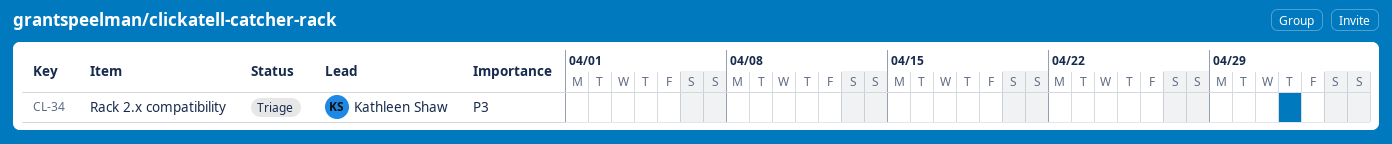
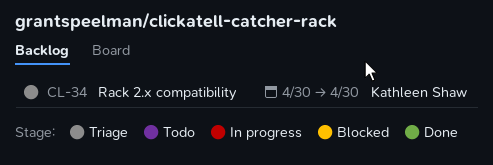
CL-34, start: May 2 -> Apr 30
CL-34, due: May 2 -> Apr 30

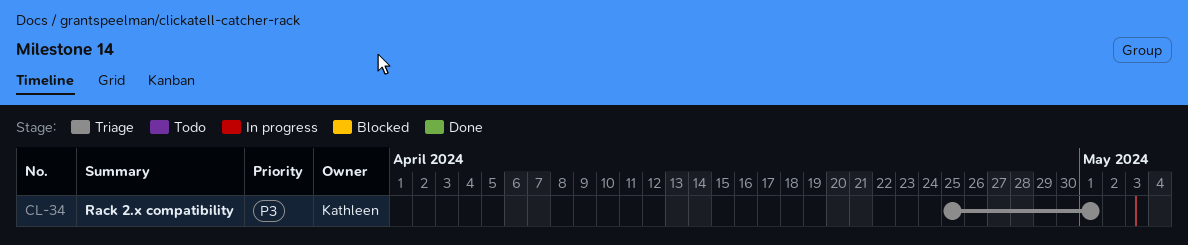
CL-34, start: Apr 30 -> Apr 25
CL-34, due: Apr 30 -> May 1

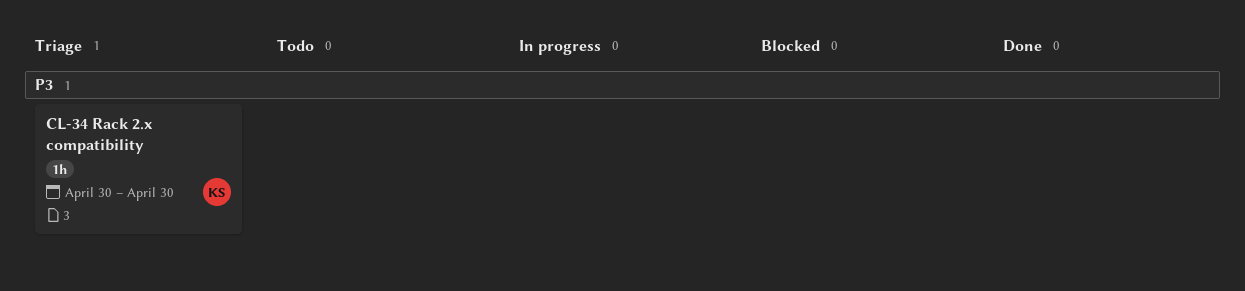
CL-34, start: Apr 25 -> Apr 30
CL-34, due: May 1 -> Apr 30

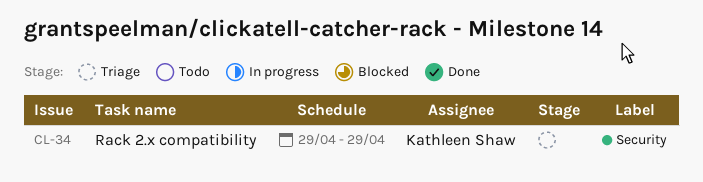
CL-34, start: Apr 30 -> Apr 29
CL-34, due: Apr 30 -> Apr 29

